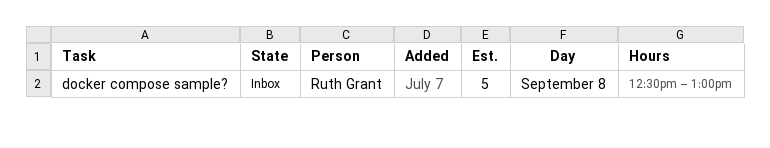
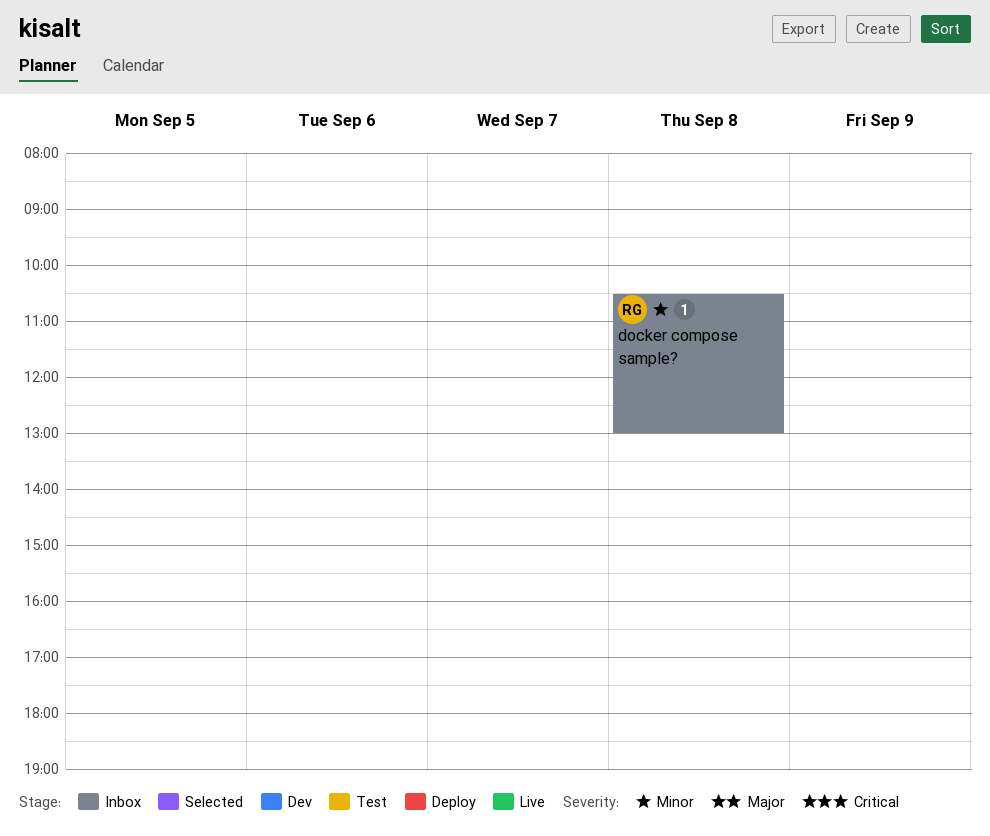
docker compose sample?, estimate: 5 -> 1
docker compose sample?, begins: 12:30 -> 10:30

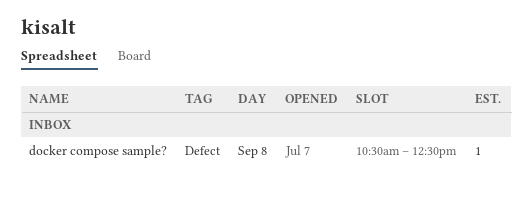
docker compose sample?, ends: 13:00 -> 12:30

